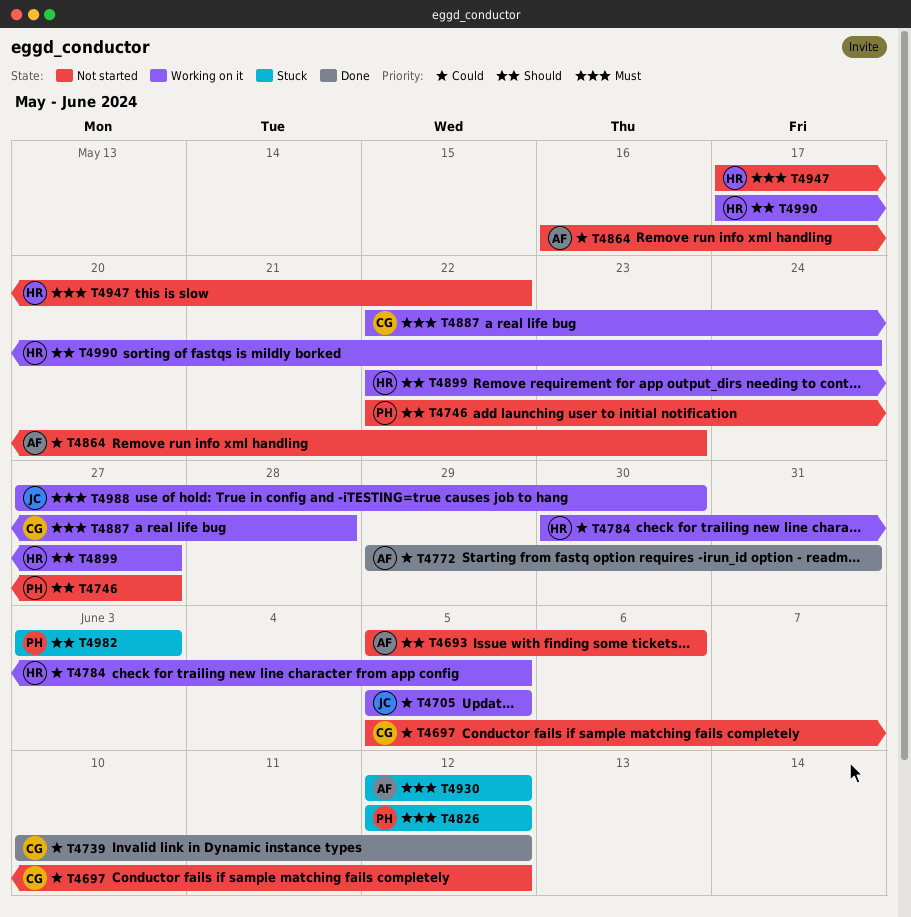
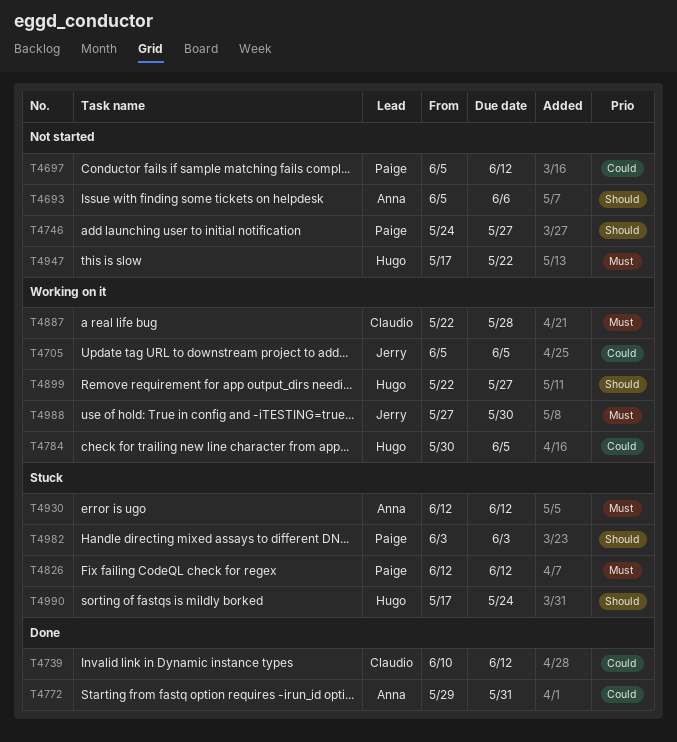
T4697, owner: Claudio -> Paige
T4746, start: May 22 -> May 24
T4864: present -> none
T4990, status: Working on it -> Stuck

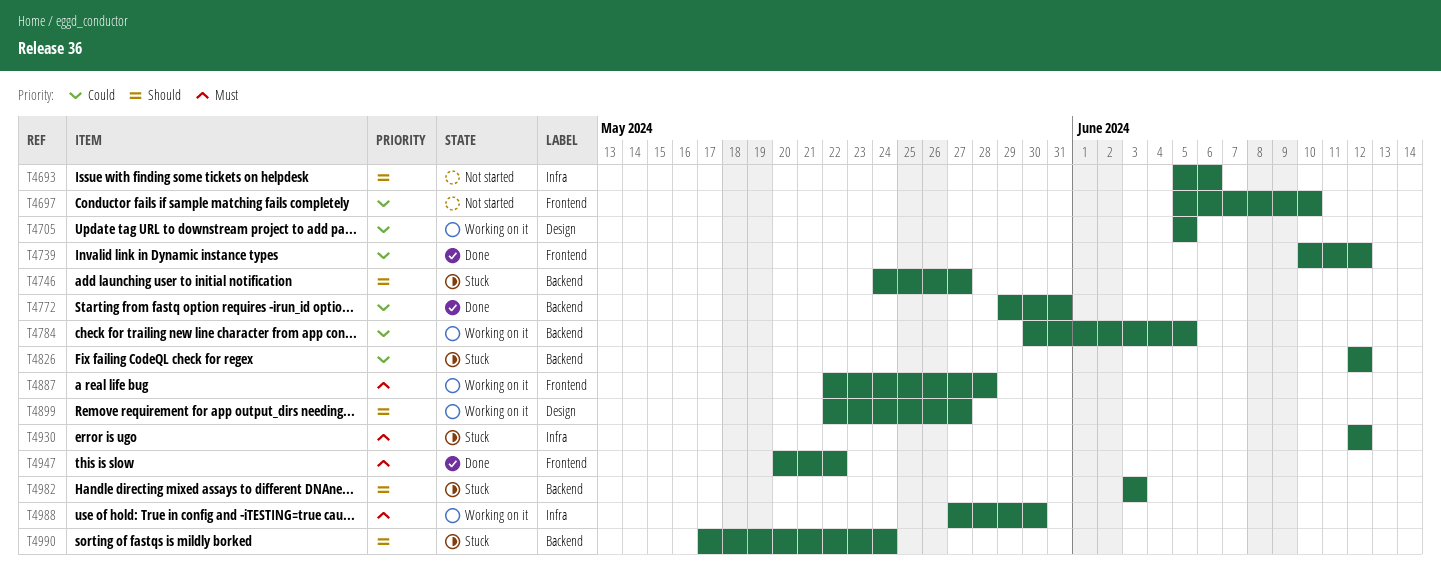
T4697, due: Jun 12 -> Jun 10
T4746, status: Not started -> Stuck
T4826, priority: Must -> Could
T4947, status: Not started -> Done
T4947, start: May 17 -> May 20

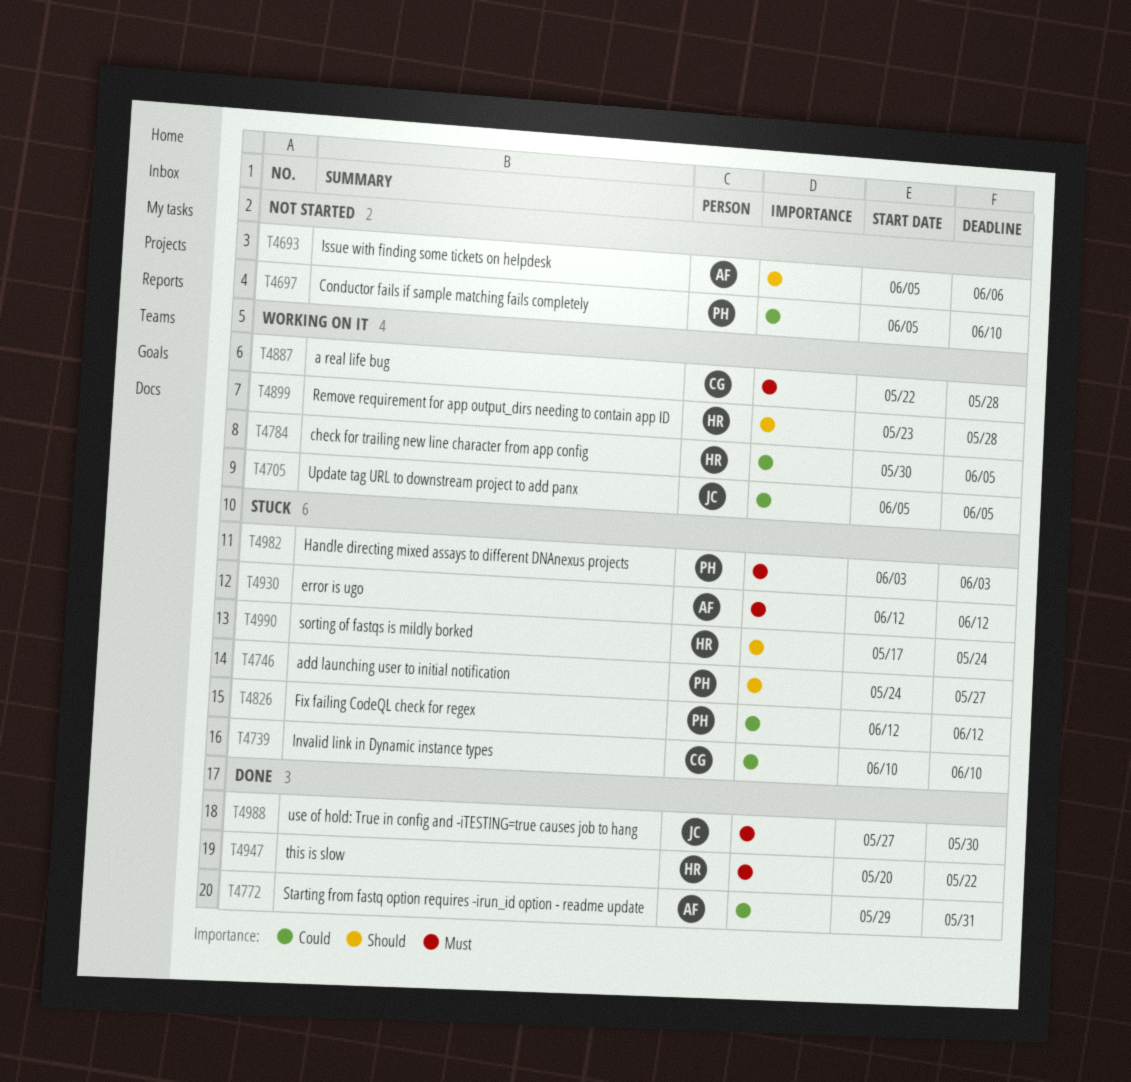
T4739, status: Done -> Stuck
T4739, due: Jun 12 -> Jun 10
T4899, start: May 22 -> May 23
T4899, due: May 27 -> May 28
T4982, priority: Should -> Must
T4988, status: Working on it -> Done

